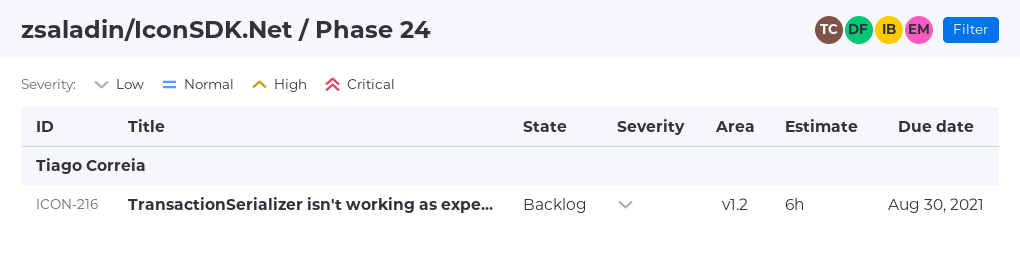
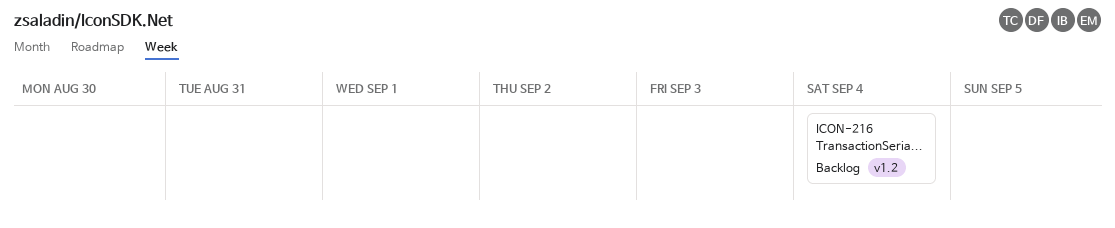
ICON-216, due: Aug 30 -> Sep 4

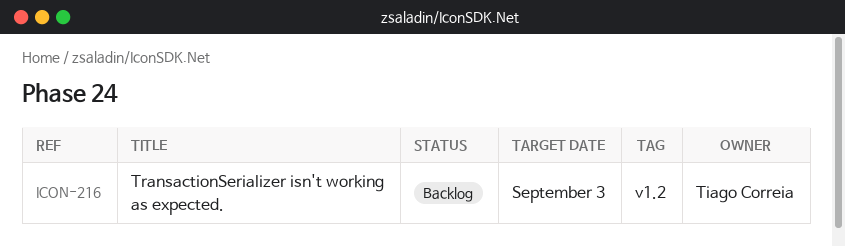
ICON-216, due: Sep 4 -> Sep 3

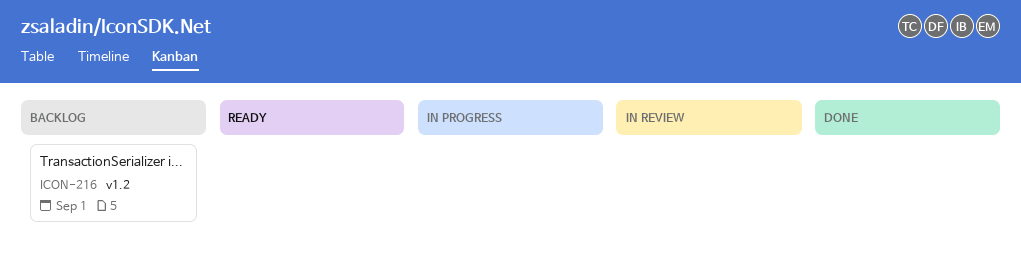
ICON-216, due: Sep 3 -> Sep 1

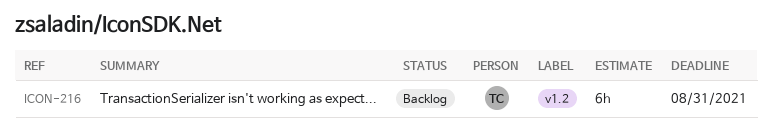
ICON-216, due: Sep 1 -> Aug 31

